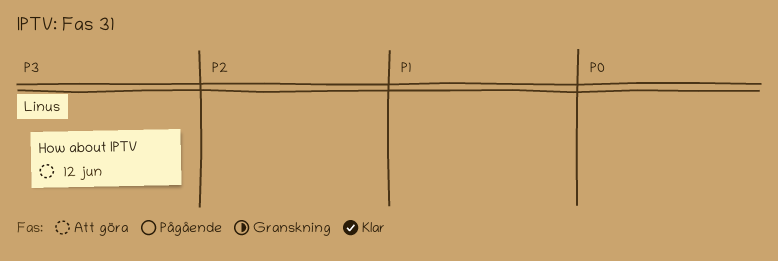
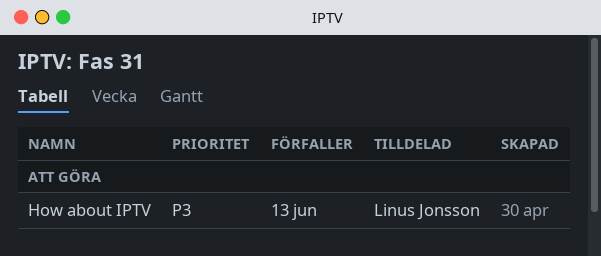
How about IPTV, due: Jun 12 -> Jun 13

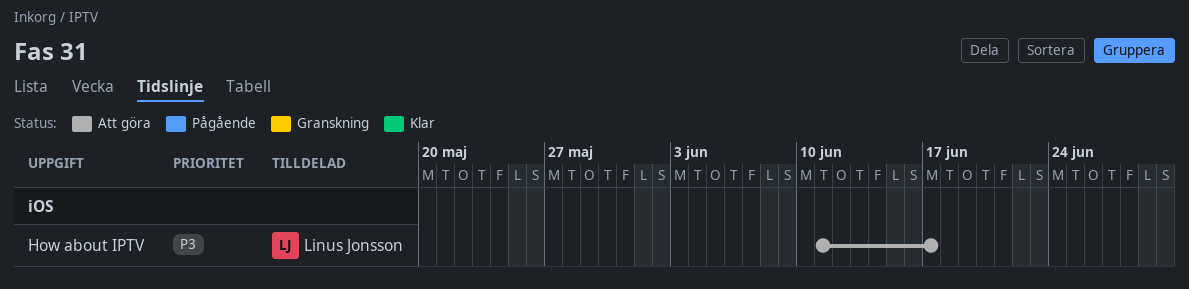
How about IPTV, due: Jun 13 -> Jun 17

